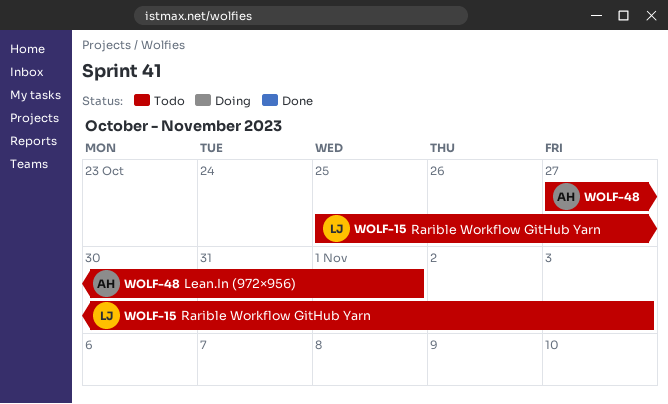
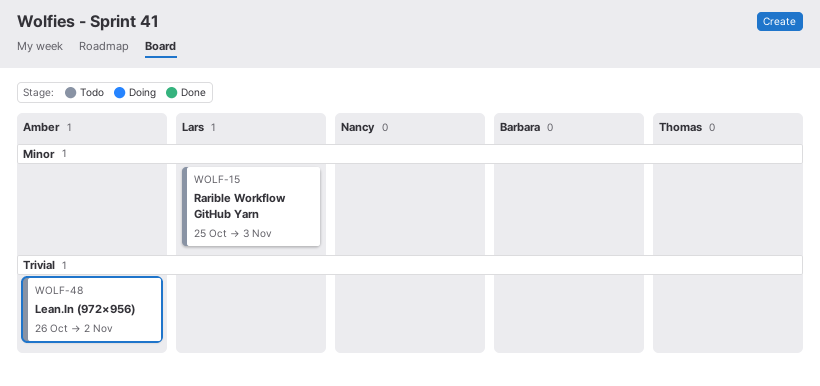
WOLF-48, start: Oct 27 -> Oct 26
WOLF-48, due: Nov 1 -> Nov 2

